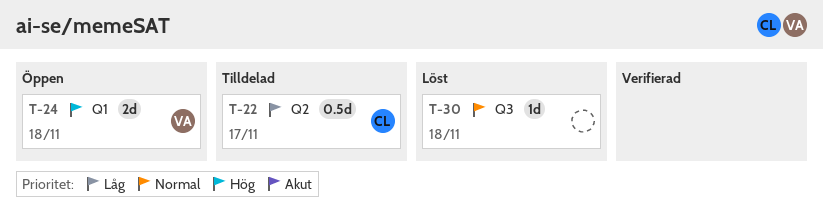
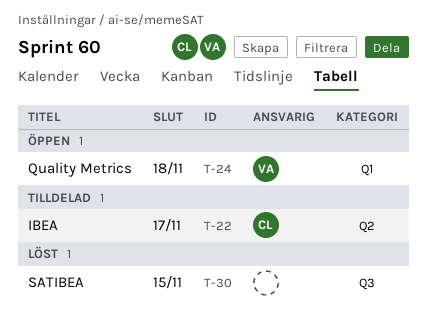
T-30, due: Nov 18 -> Nov 15

